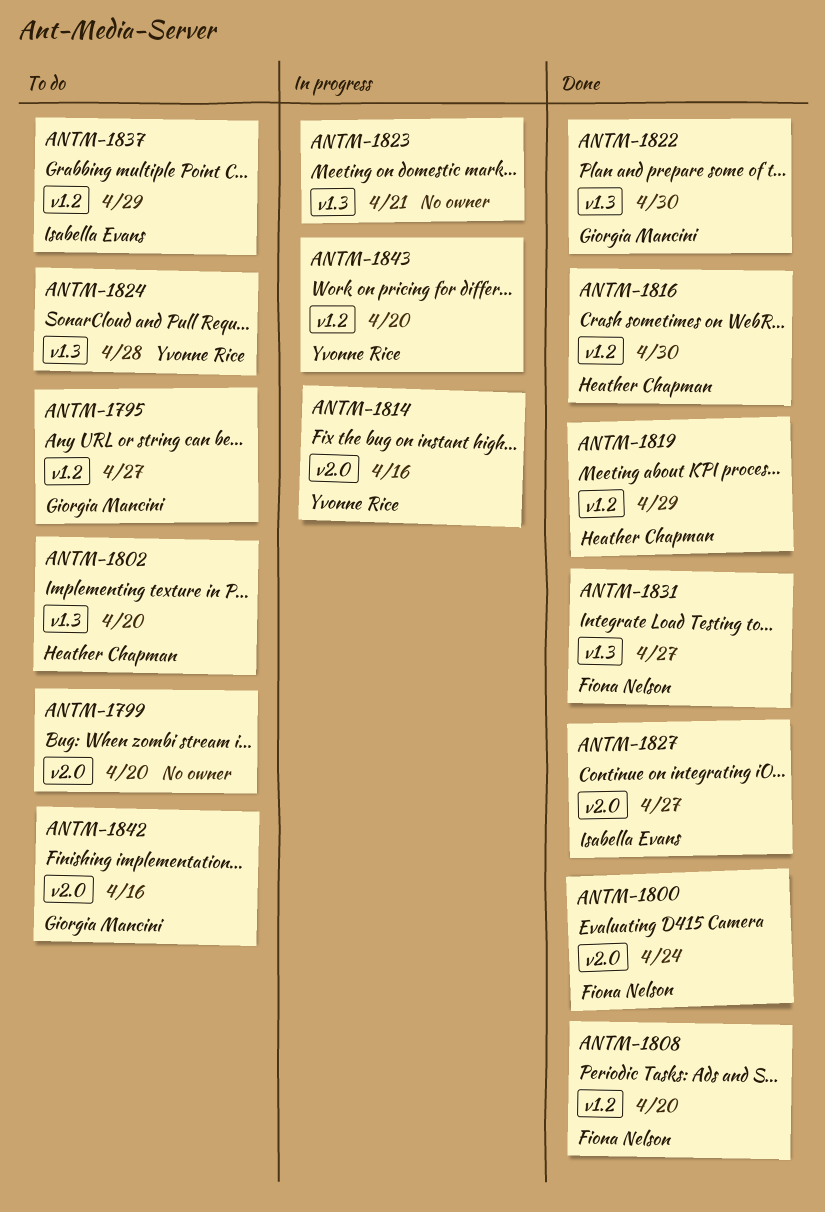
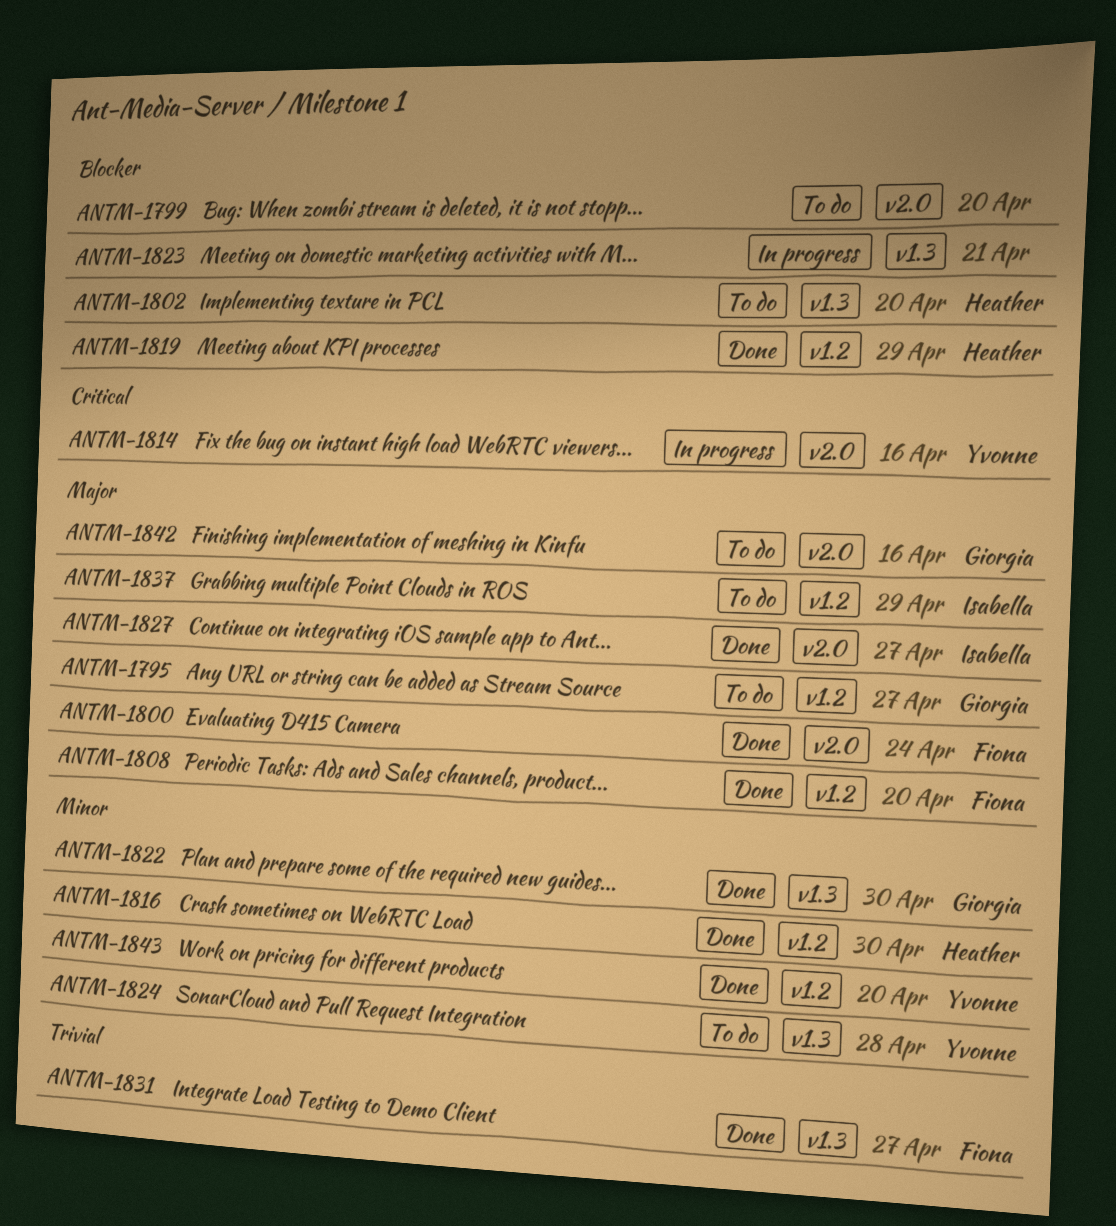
ANTM-1843, status: In progress -> Done

